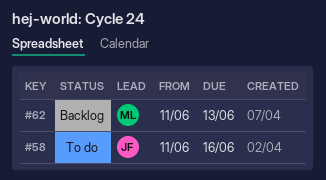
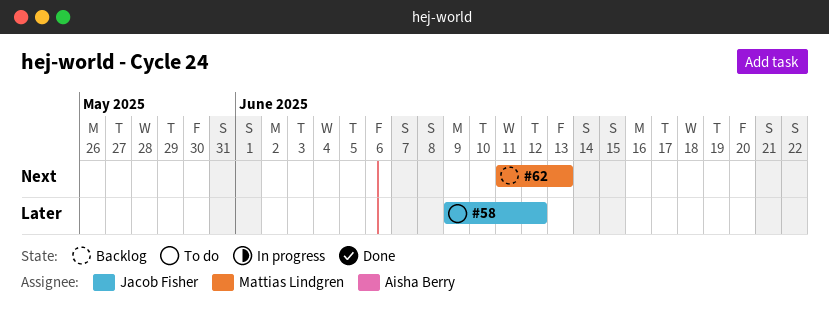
#58, start: Jun 11 -> Jun 9
#58, due: Jun 16 -> Jun 12

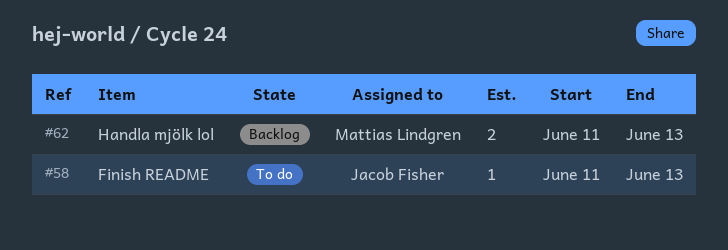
#58, start: Jun 9 -> Jun 11
#58, due: Jun 12 -> Jun 13

